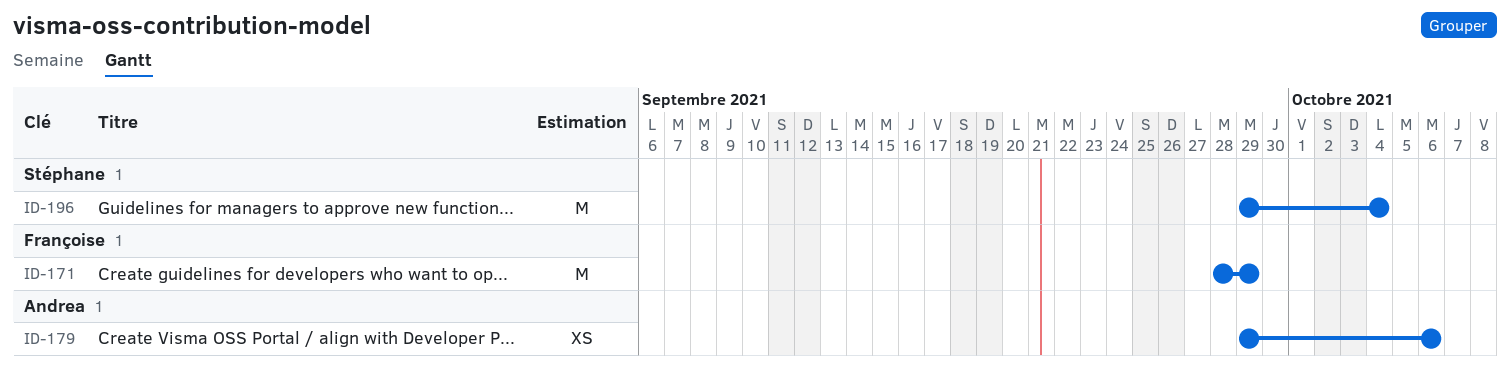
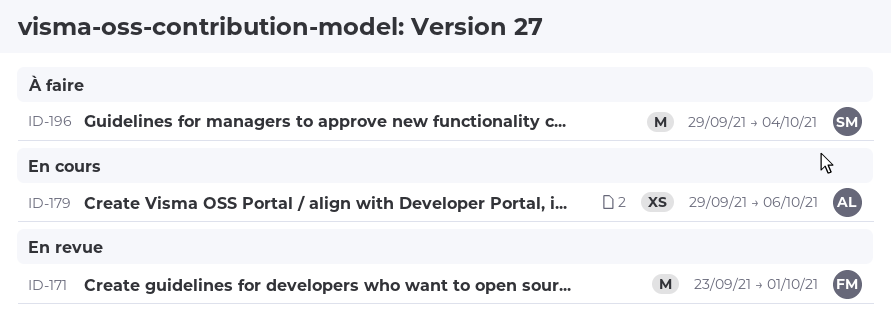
ID-171, start: Sep 28 -> Sep 23
ID-171, due: Sep 29 -> Oct 1

